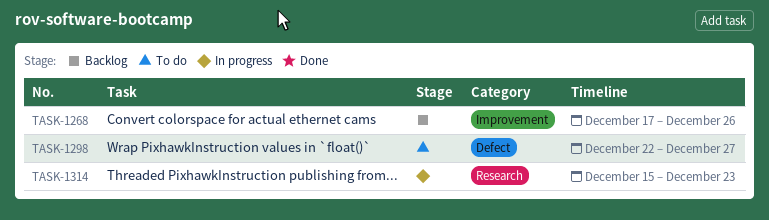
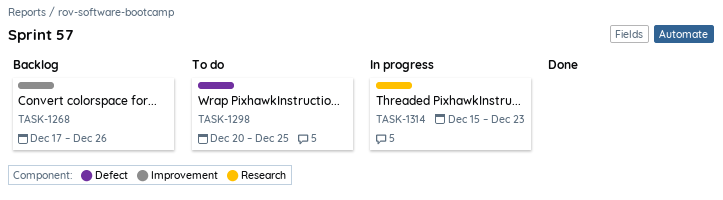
TASK-1298, start: Dec 22 -> Dec 20
TASK-1298, due: Dec 27 -> Dec 25

